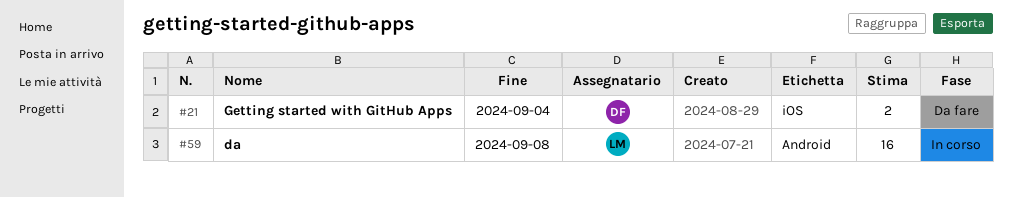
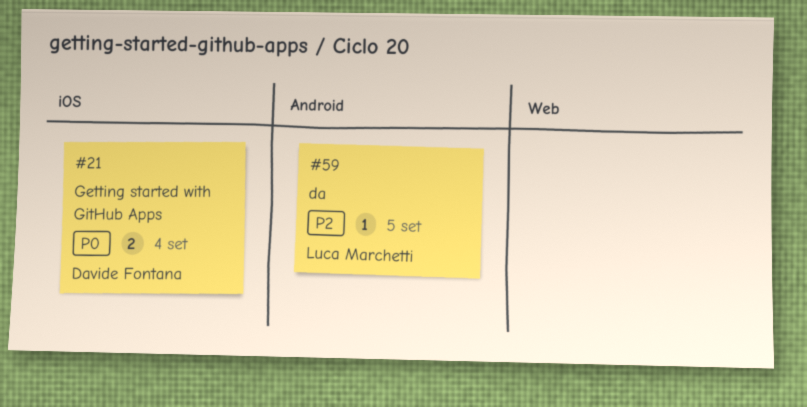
#59, estimate: 16 -> 1
#59, due: Sep 8 -> Sep 5

